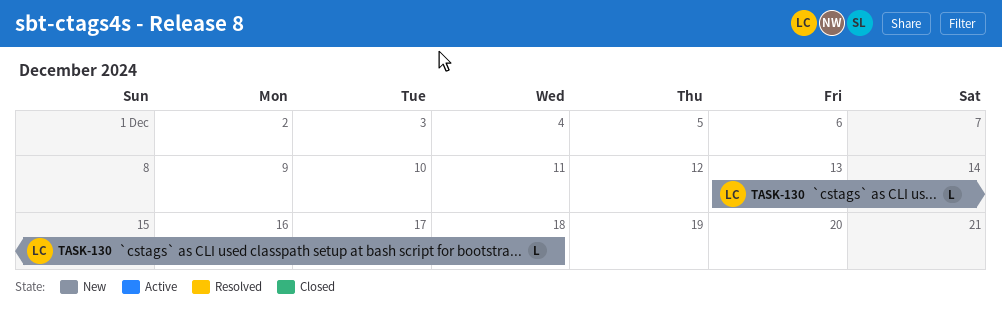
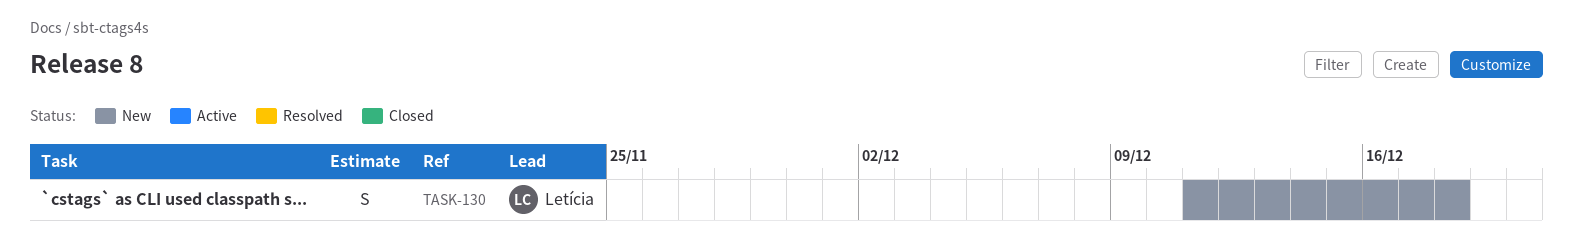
TASK-130, estimate: L -> S
TASK-130, start: Dec 13 -> Dec 11

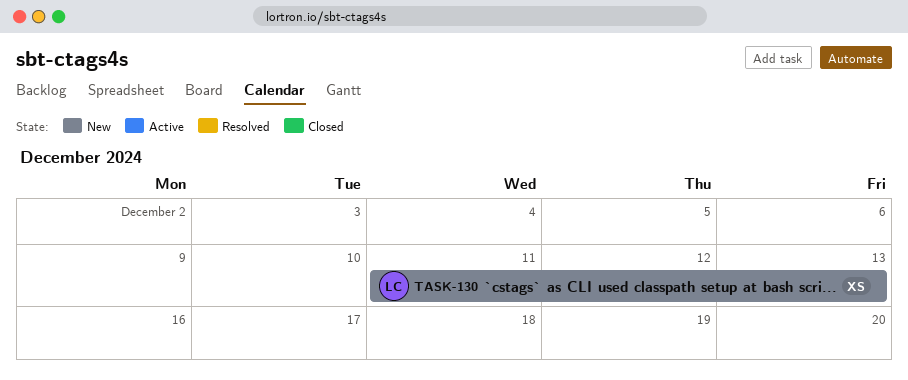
TASK-130, estimate: S -> XS
TASK-130, due: Dec 18 -> Dec 13

